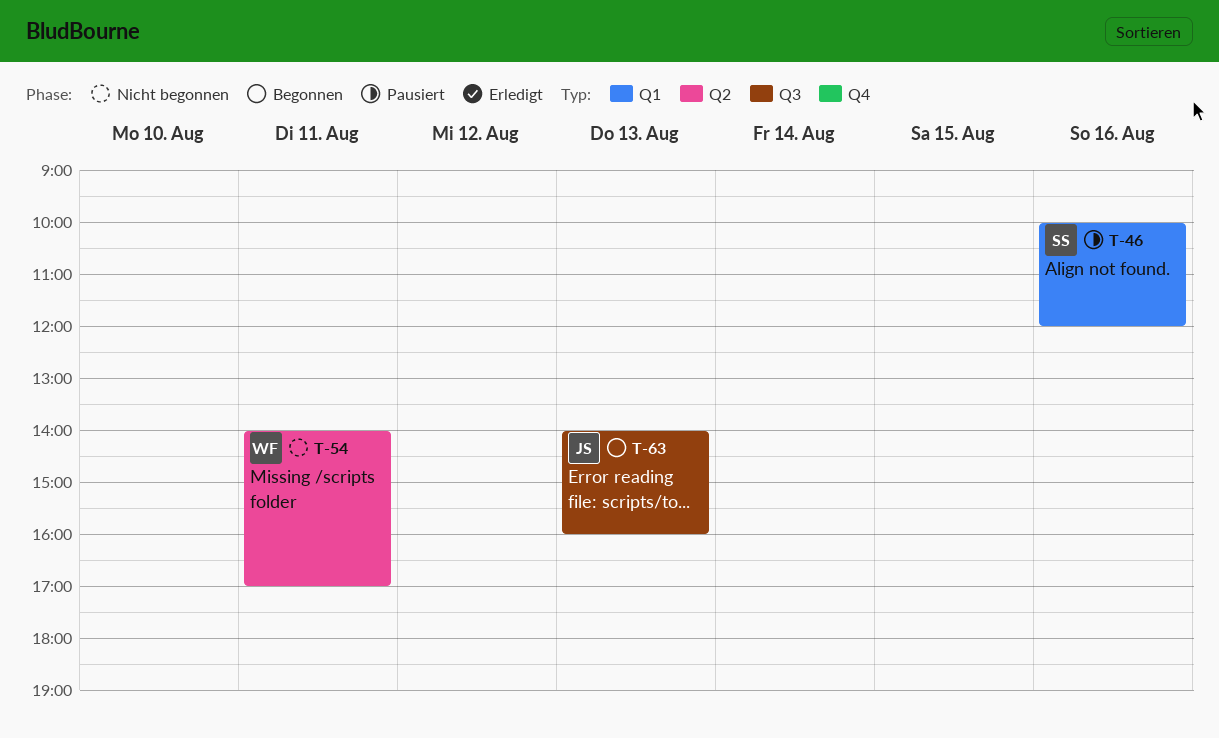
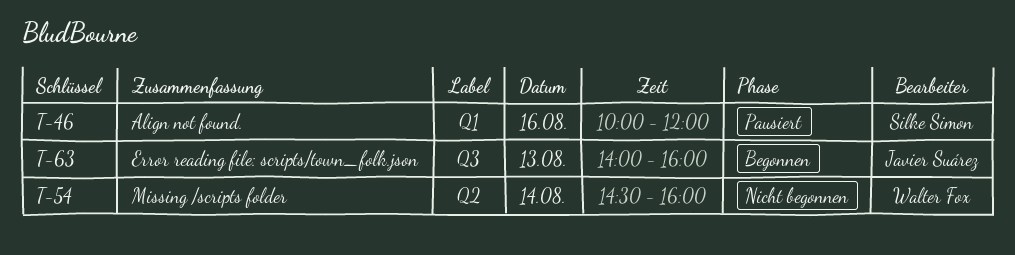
T-54, day: Aug 11 -> Aug 14
T-54, begins: 14:00 -> 14:30
T-54, ends: 17:00 -> 16:00

